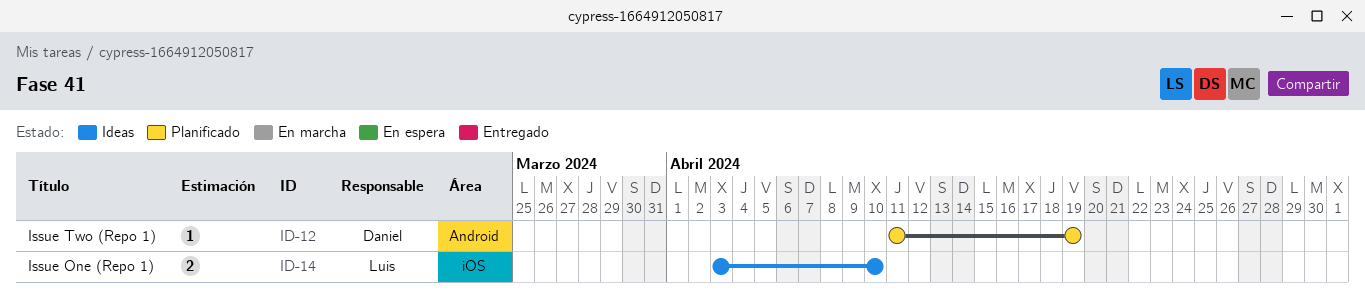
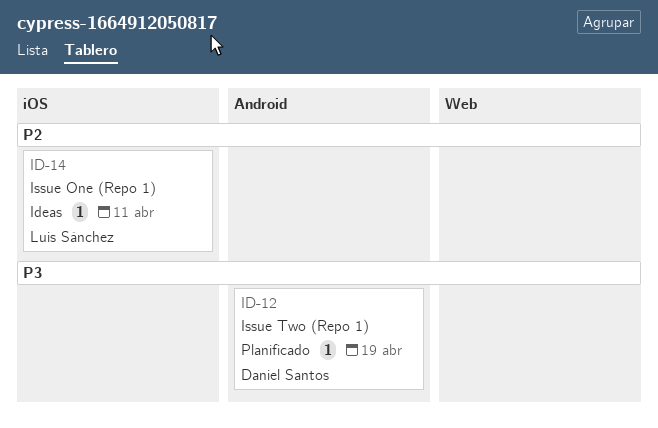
ID-14, estimate: 2 -> 1
ID-14, due: Apr 10 -> Apr 11

